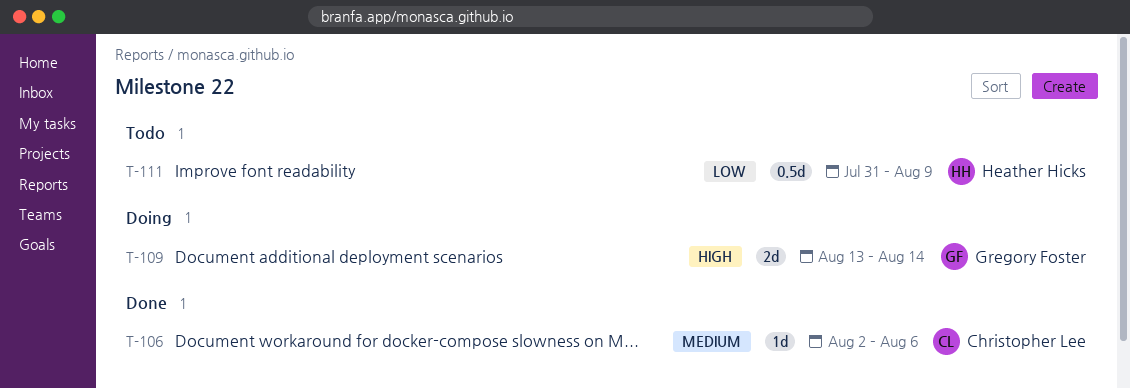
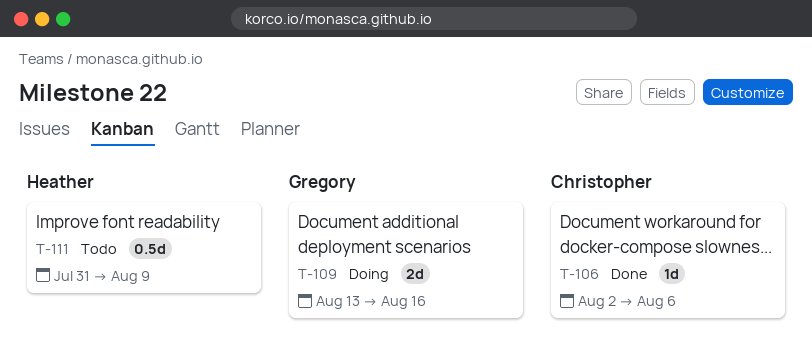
T-109, due: Aug 14 -> Aug 16

